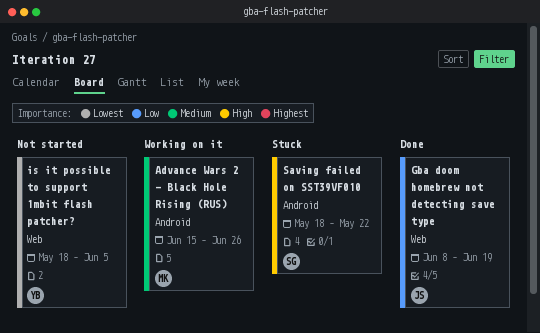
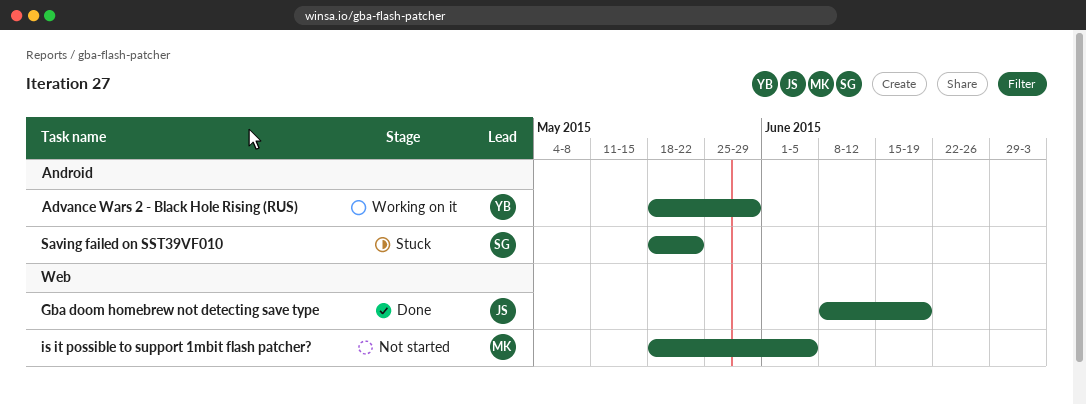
Advance Wars 2 - Black Hole Rising (RUS), owner: MK -> YB
Advance Wars 2 - Black Hole Rising (RUS), start: Jun 15 -> May 18
Advance Wars 2 - Black Hole Rising (RUS), due: Jun 26 -> May 29
is it possible to support 1mbit flash patcher?, owner: YB -> MK

